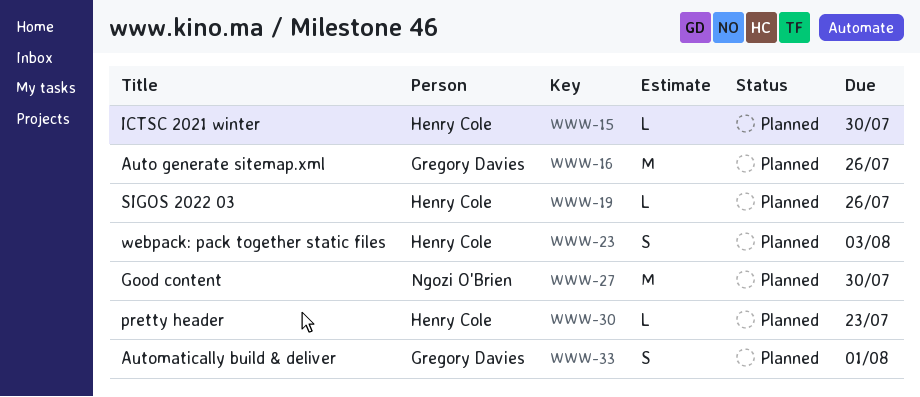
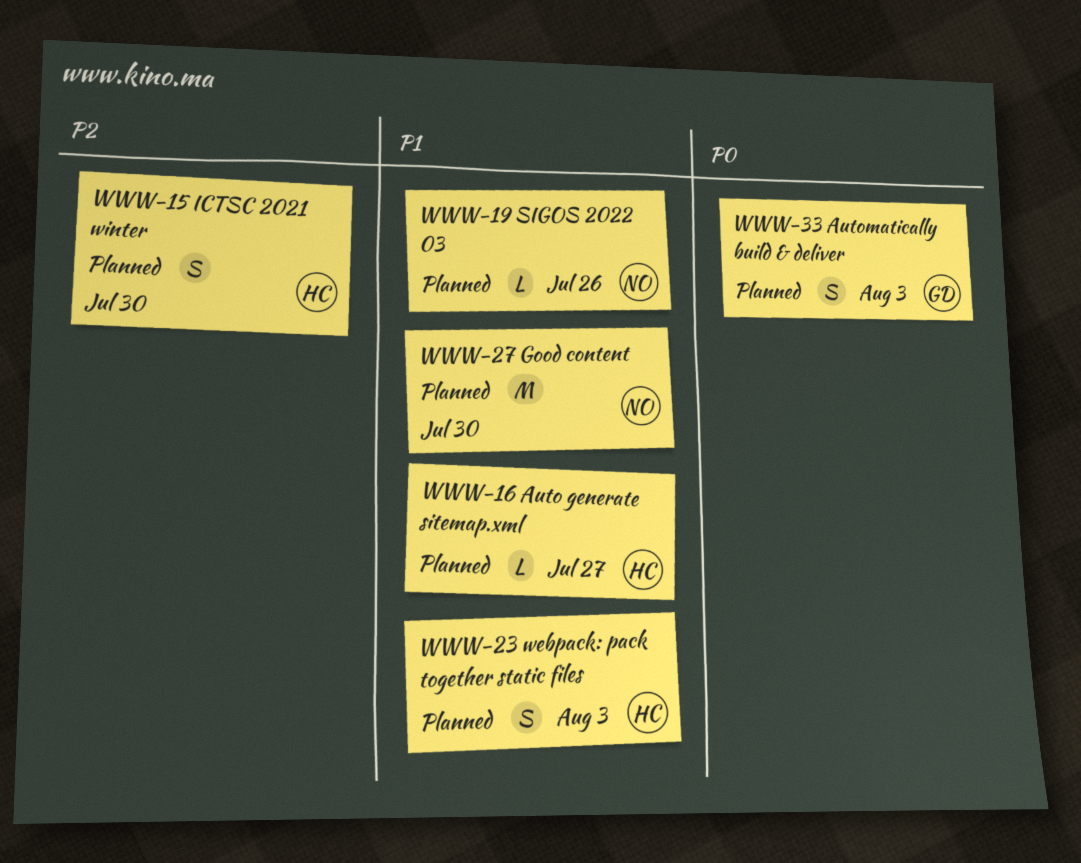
WWW-15, estimate: L -> S
WWW-16, owner: Gregory Davies -> Henry Cole
WWW-16, estimate: M -> L
WWW-16, due: Jul 26 -> Jul 27
WWW-19, owner: Henry Cole -> Ngozi O'Brien
WWW-30: present -> none
WWW-33, due: Aug 1 -> Aug 3

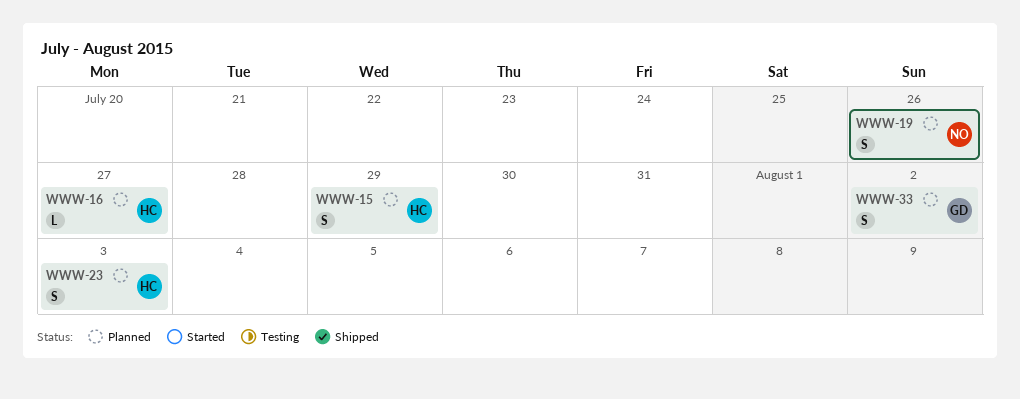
WWW-15, due: Jul 30 -> Jul 29
WWW-19, estimate: L -> S
WWW-27: present -> none
WWW-33, due: Aug 3 -> Aug 2

